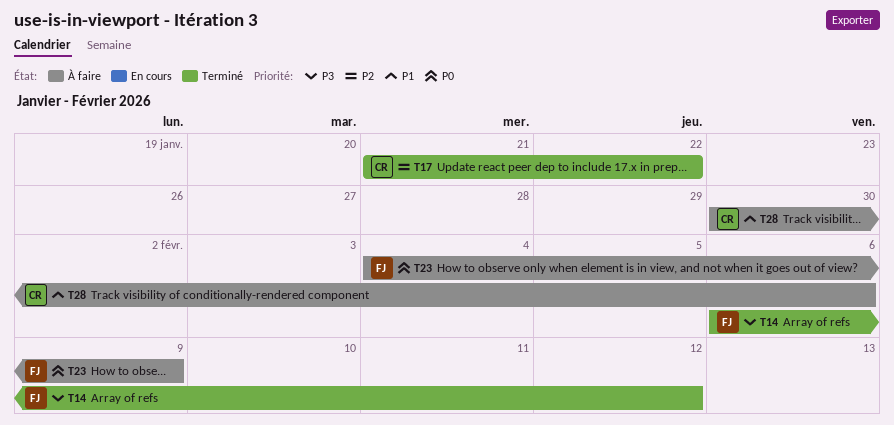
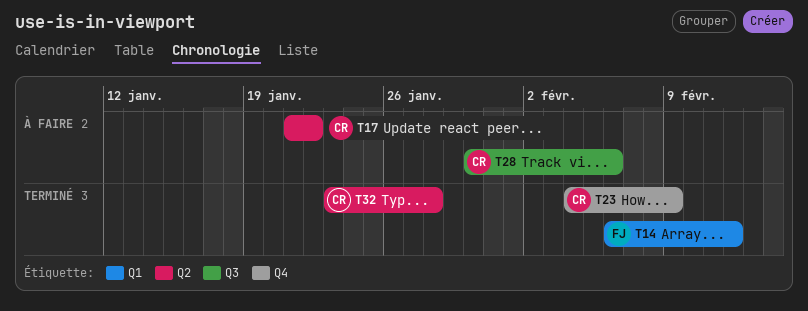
T17, status: Terminé -> À faire
T23, status: À faire -> Terminé
T23, owner: FJ -> CR
T32: none -> present

